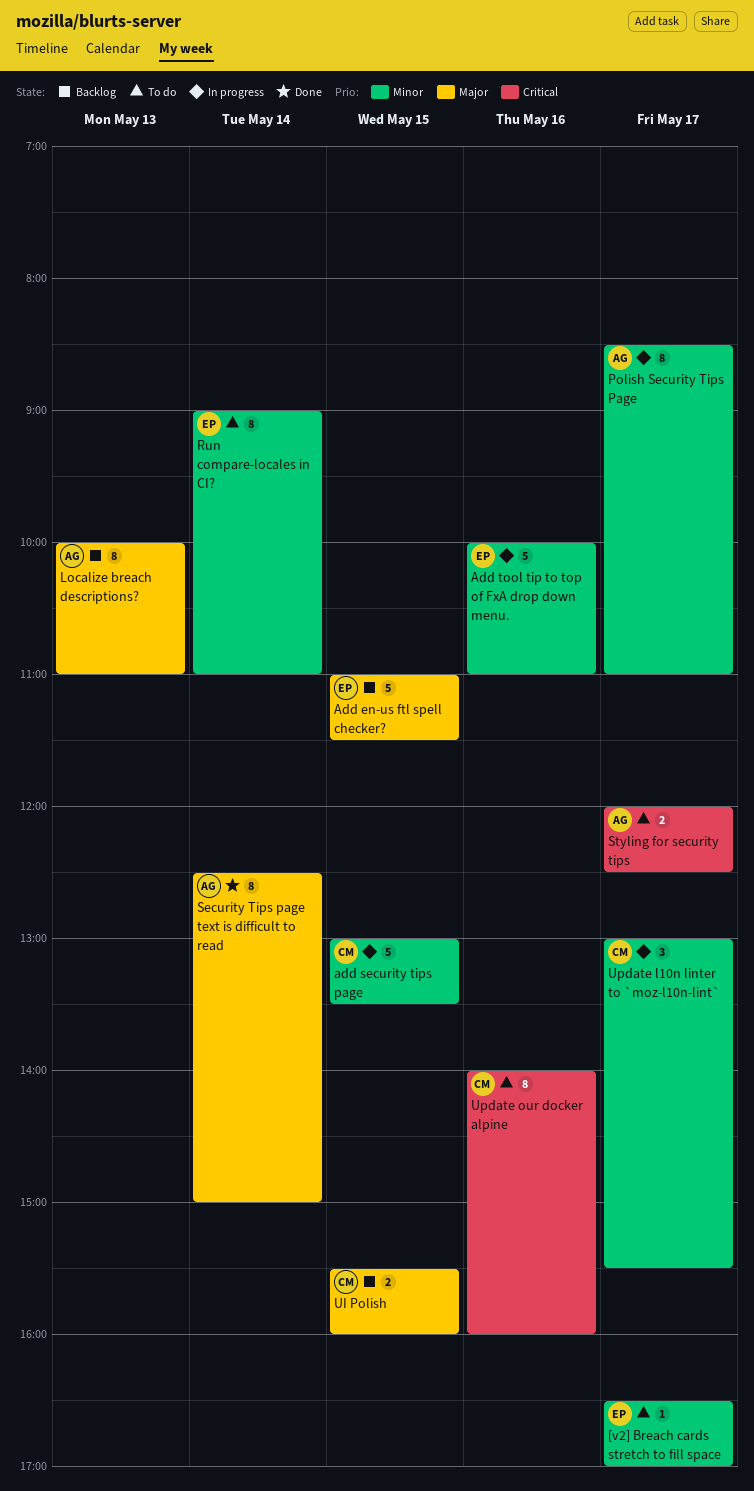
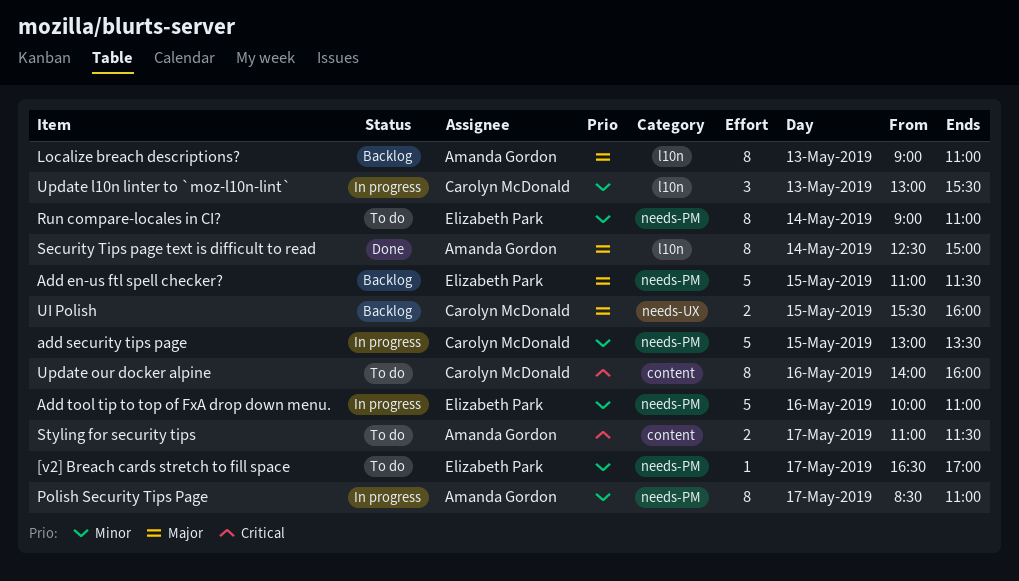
Localize breach descriptions?, begins: 10:00 -> 09:00
Styling for security tips, begins: 12:00 -> 11:00
Styling for security tips, ends: 12:30 -> 11:30
Update l10n linter to `moz-l10n-lint`, day: May 17 -> May 13

